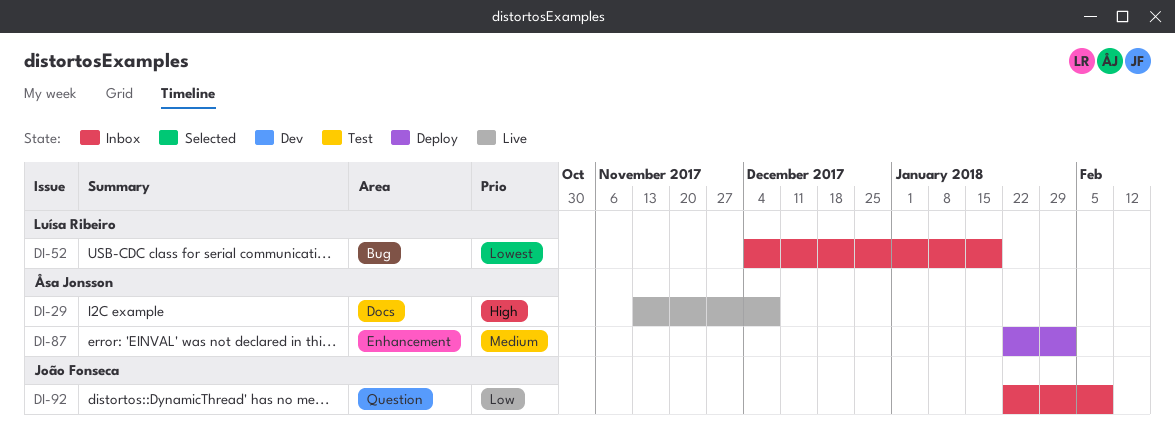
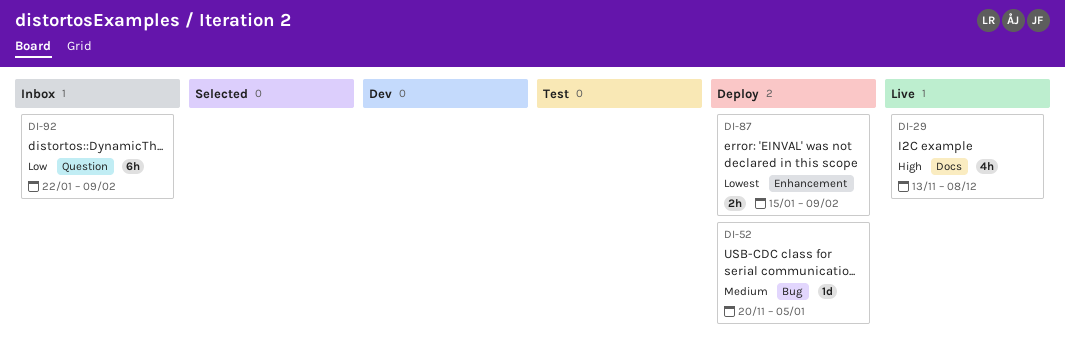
DI-52, status: Inbox -> Deploy
DI-52, priority: Lowest -> Medium
DI-52, start: Dec 4 -> Nov 20
DI-52, due: Jan 19 -> Jan 5
DI-87, priority: Medium -> Lowest
DI-87, start: Jan 22 -> Jan 15
DI-87, due: Feb 2 -> Feb 9

